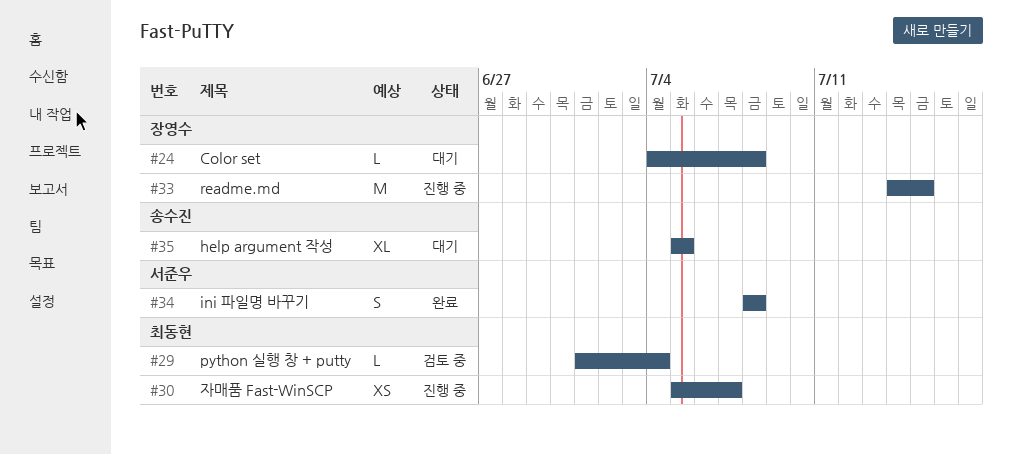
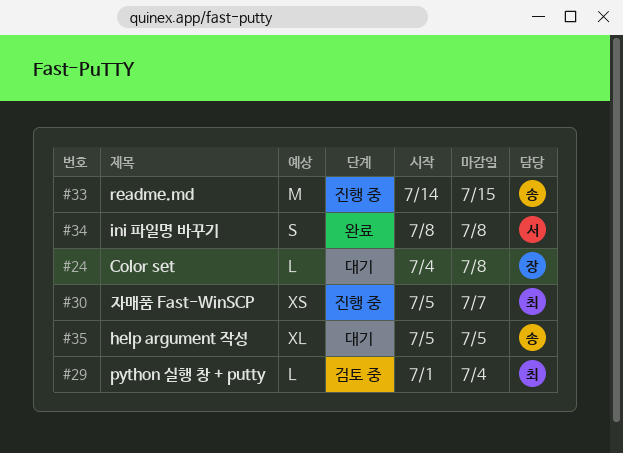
#33, owner: 장영수 -> 송수진

